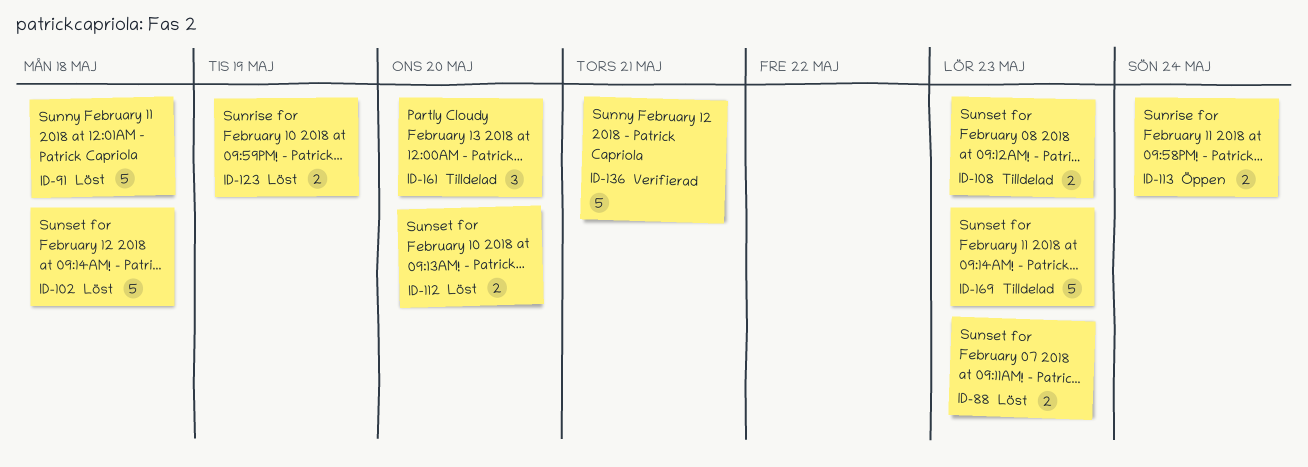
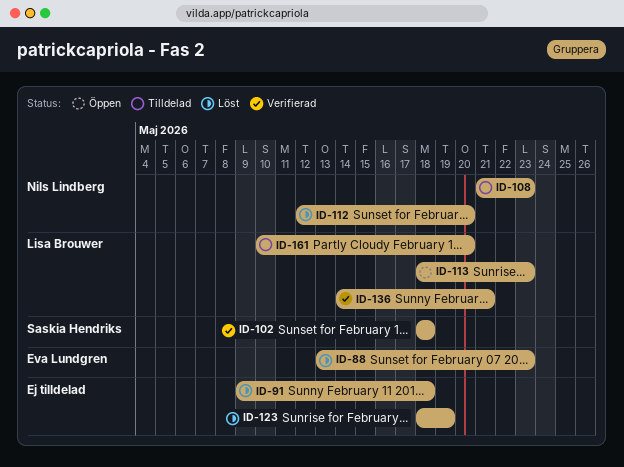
ID-102, status: Löst -> Verifierad
ID-113, due: May 24 -> May 23
ID-169: present -> none

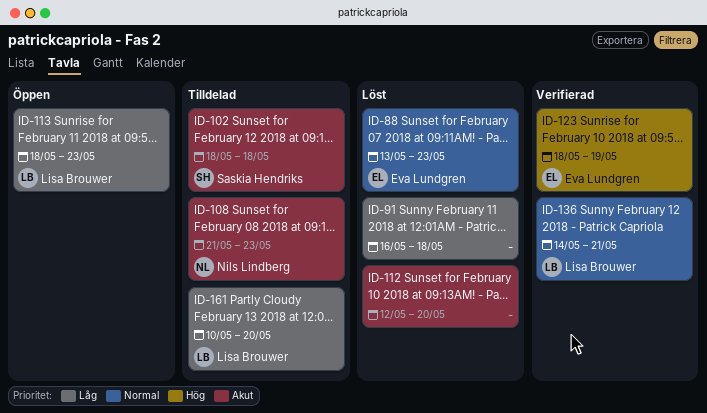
ID-91, start: May 9 -> May 16
ID-102, status: Verifierad -> Tilldelad
ID-112, owner: Nils Lindberg -> none
ID-123, status: Löst -> Verifierad
ID-123, owner: none -> Eva Lundgren

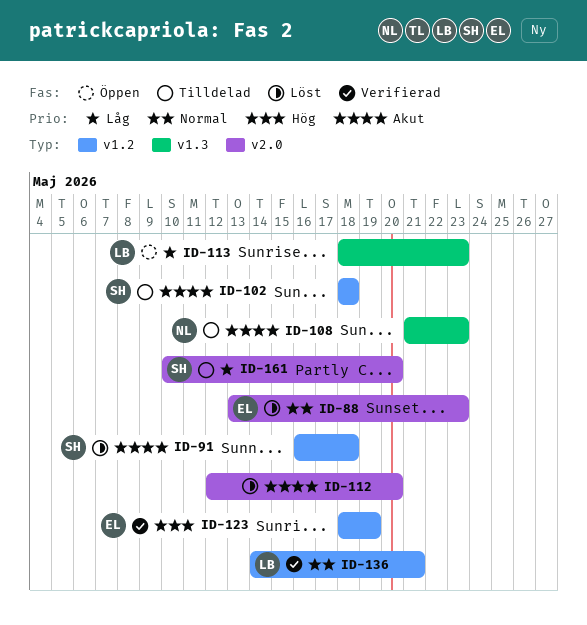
ID-91, owner: none -> Saskia Hendriks
ID-91, priority: Låg -> Akut
ID-161, owner: Lisa Brouwer -> Saskia Hendriks

